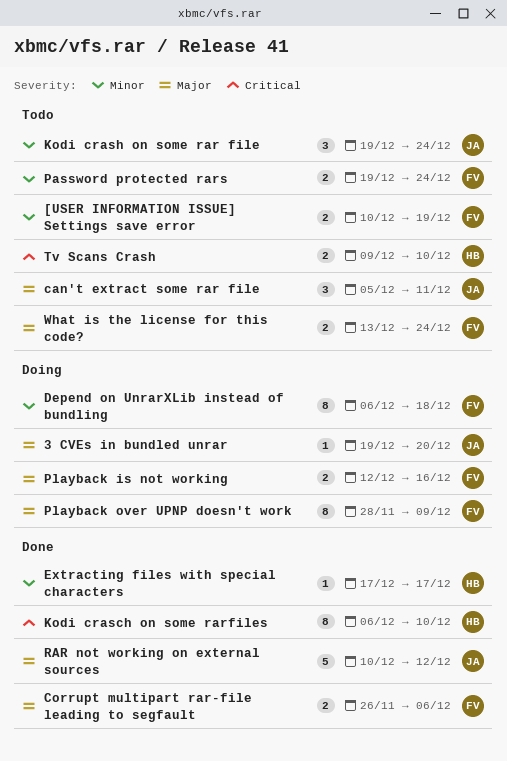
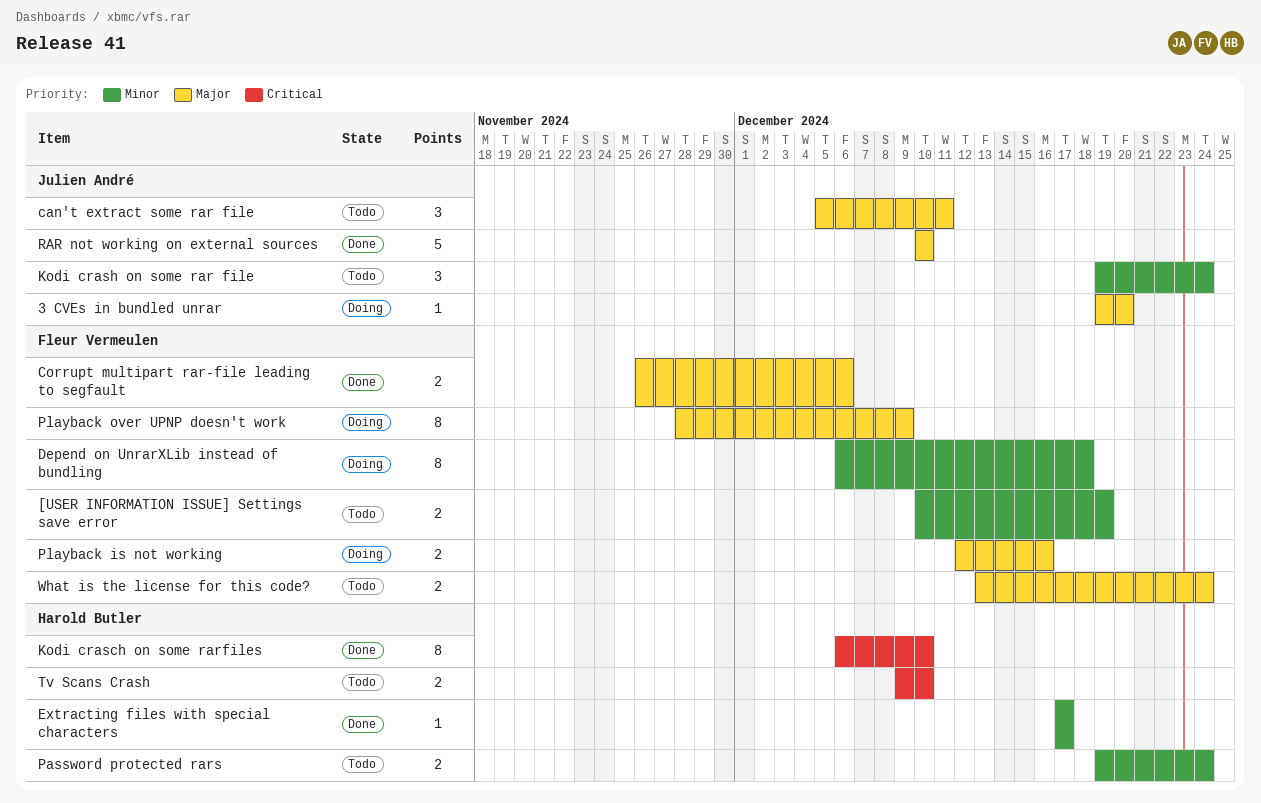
Password protected rars, owner: Fleur Vermeulen -> Harold Butler
RAR not working on external sources, due: Dec 12 -> Dec 10

